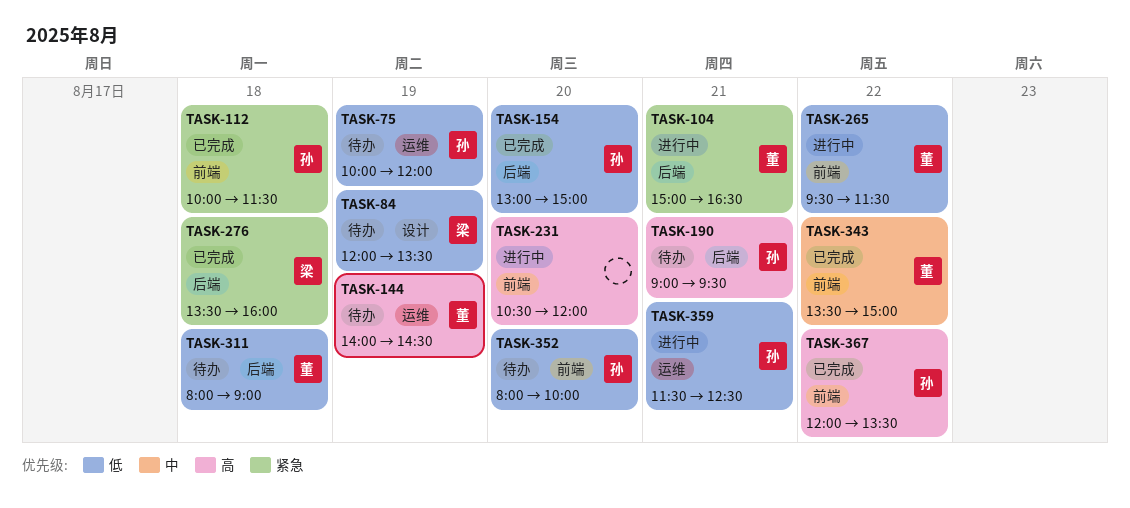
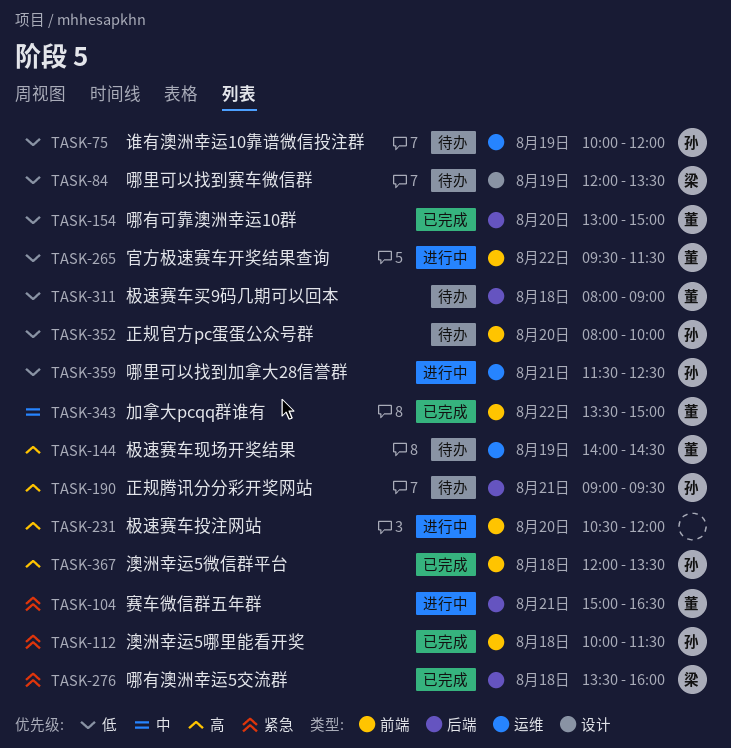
TASK-154, owner: 孙 -> 董
TASK-367, day: Aug 22 -> Aug 18

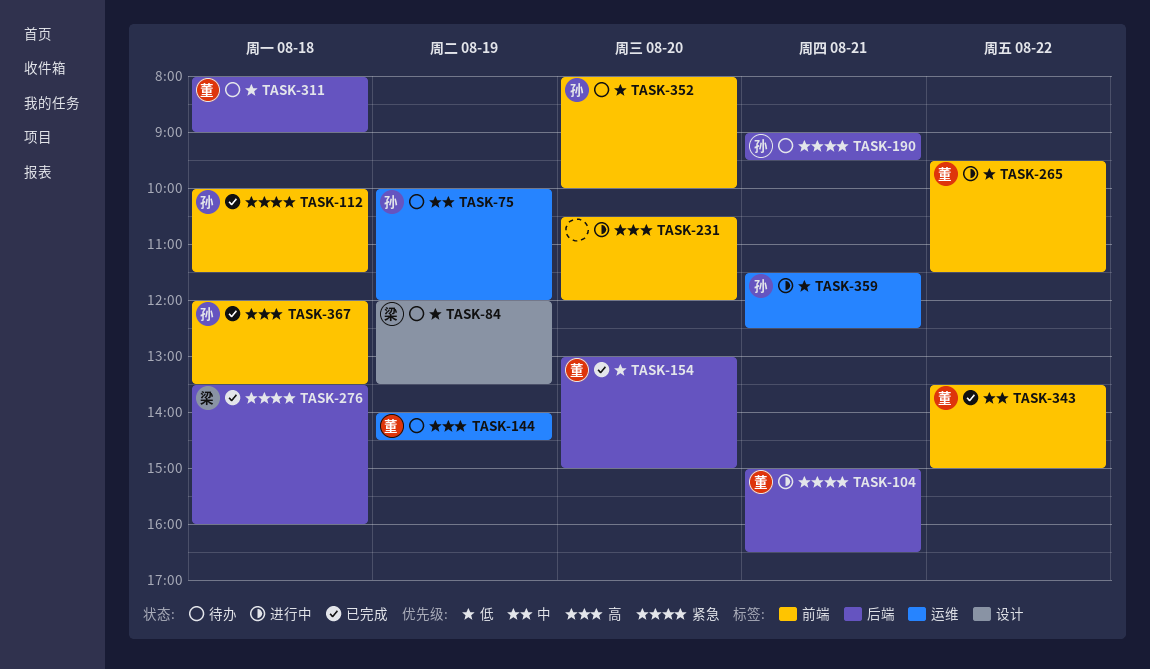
TASK-75, priority: 低 -> 中
TASK-190, priority: 高 -> 紧急

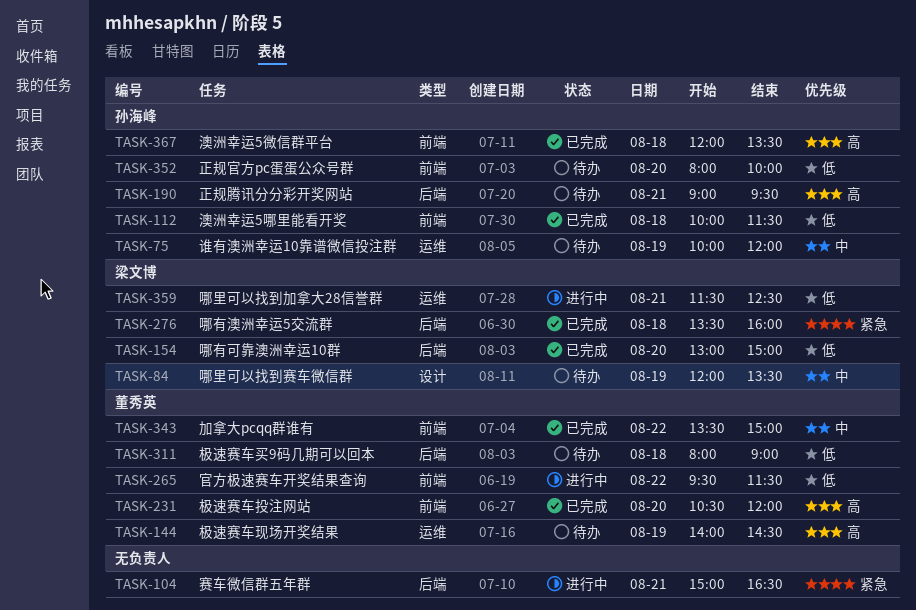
TASK-84, priority: 低 -> 中
TASK-104, owner: 董秀英 -> none
TASK-112, priority: 紧急 -> 低
TASK-154, owner: 董秀英 -> 梁文博
TASK-190, priority: 紧急 -> 高
TASK-231, status: 进行中 -> 已完成
TASK-231, owner: none -> 董秀英
TASK-359, owner: 孙海峰 -> 梁文博

